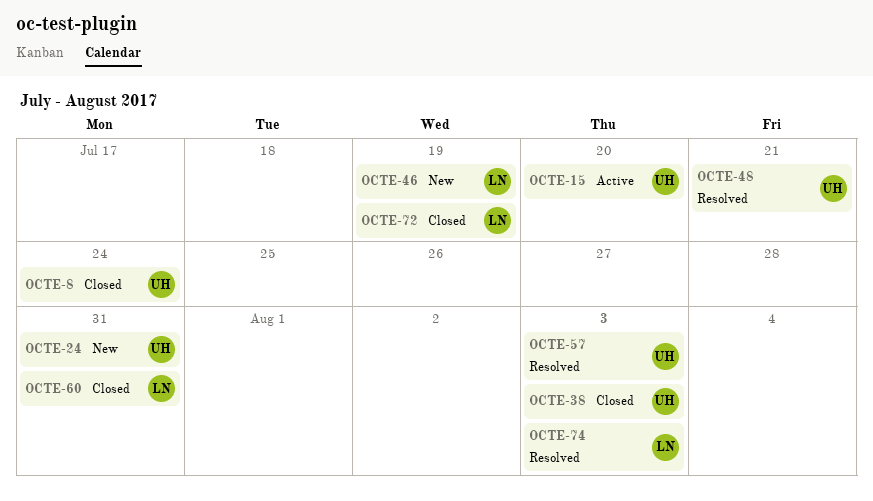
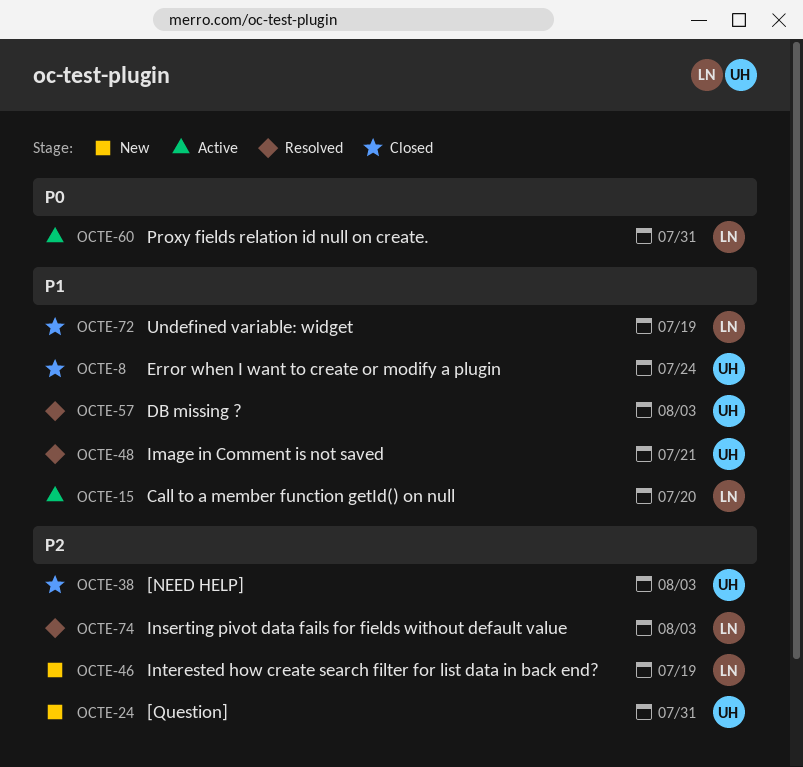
OCTE-15, owner: UH -> LN
OCTE-60, status: Closed -> Active

